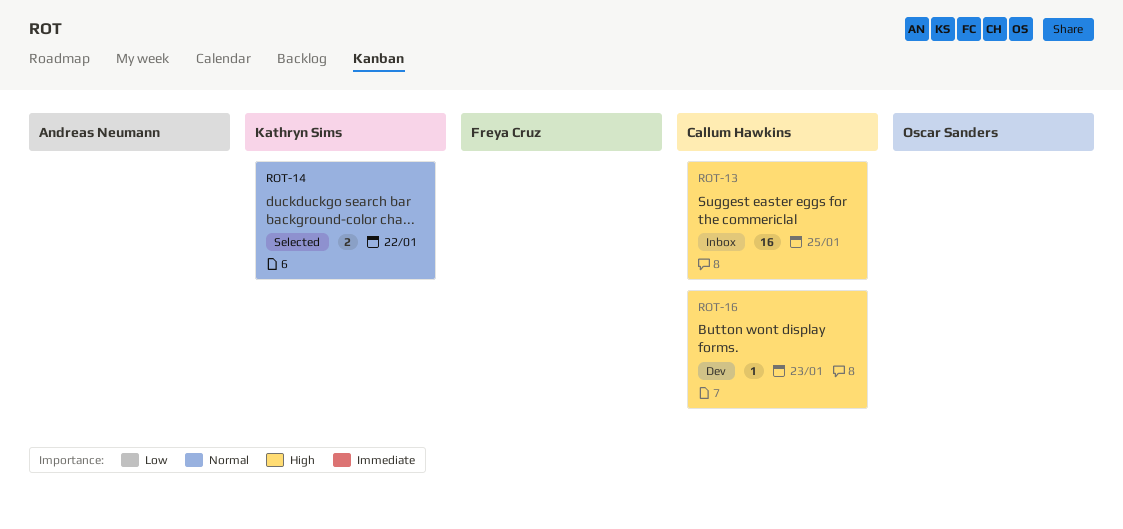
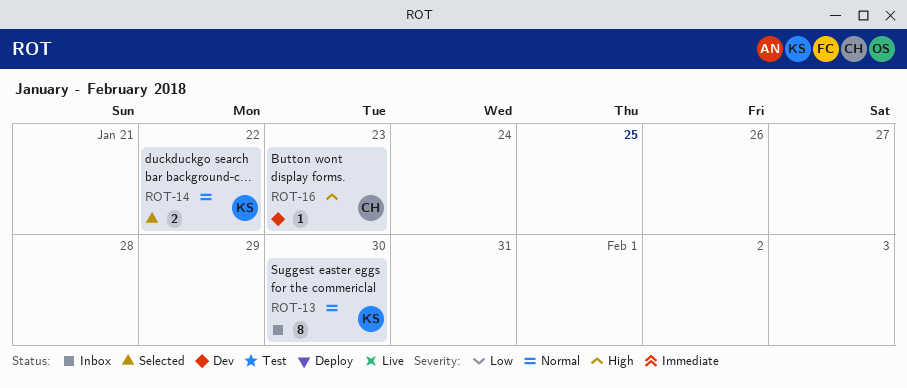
ROT-13, owner: Callum Hawkins -> Kathryn Sims
ROT-13, priority: High -> Normal
ROT-13, estimate: 16 -> 8
ROT-13, due: Jan 25 -> Jan 30

